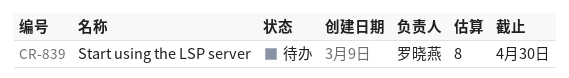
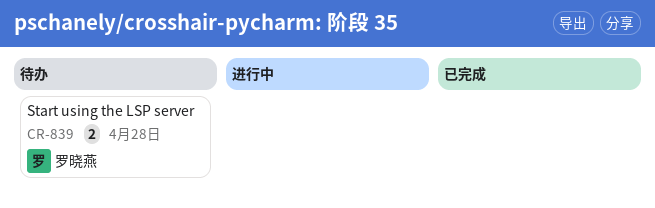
CR-839, estimate: 8 -> 2
CR-839, due: Apr 30 -> Apr 28

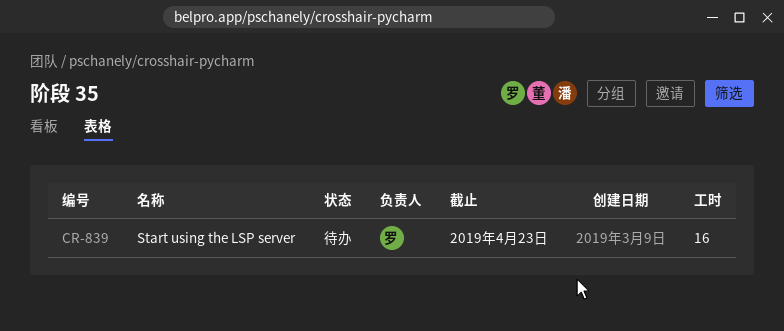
CR-839, estimate: 2 -> 16
CR-839, due: Apr 28 -> Apr 23

